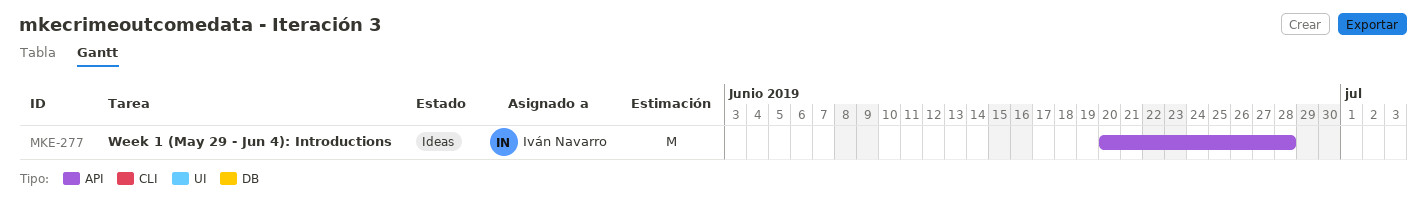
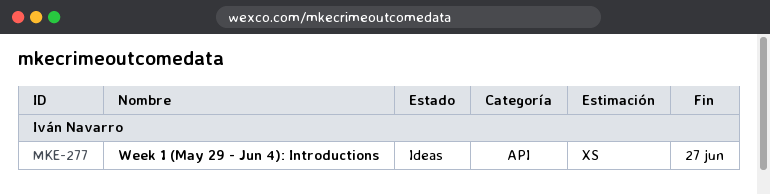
MKE-277, estimate: M -> XS
MKE-277, due: Jun 28 -> Jun 27

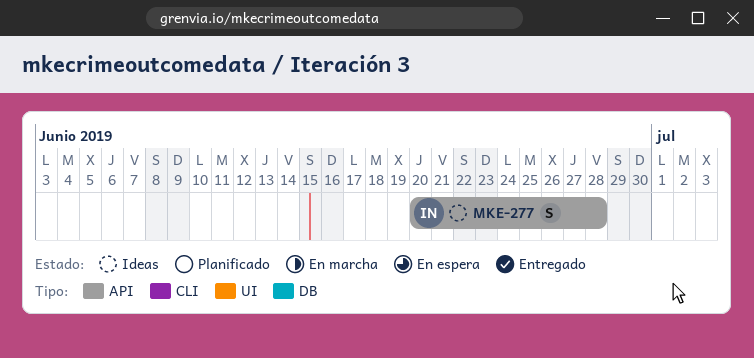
MKE-277, estimate: XS -> S
MKE-277, due: Jun 27 -> Jun 28

